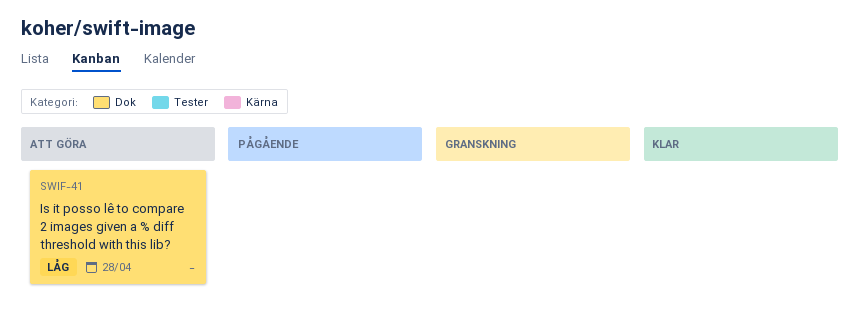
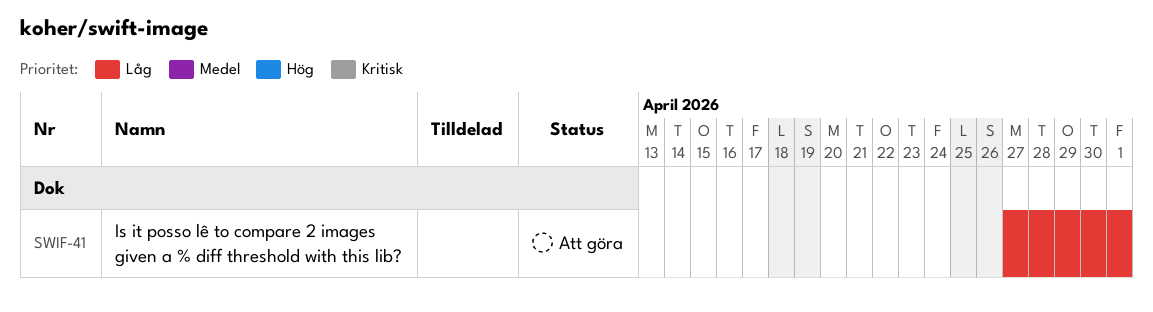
SWIF-41, due: Apr 28 -> May 1

